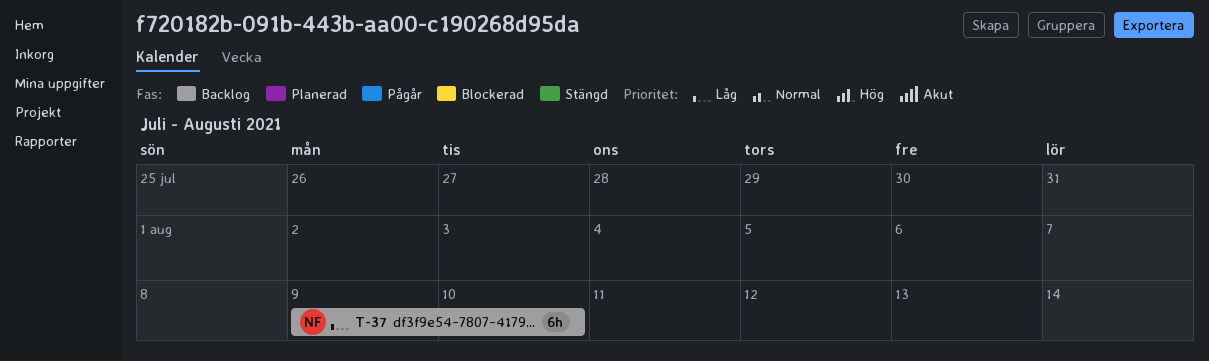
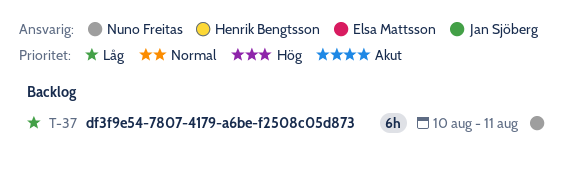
T-37, start: Aug 9 -> Aug 10
T-37, due: Aug 10 -> Aug 11

